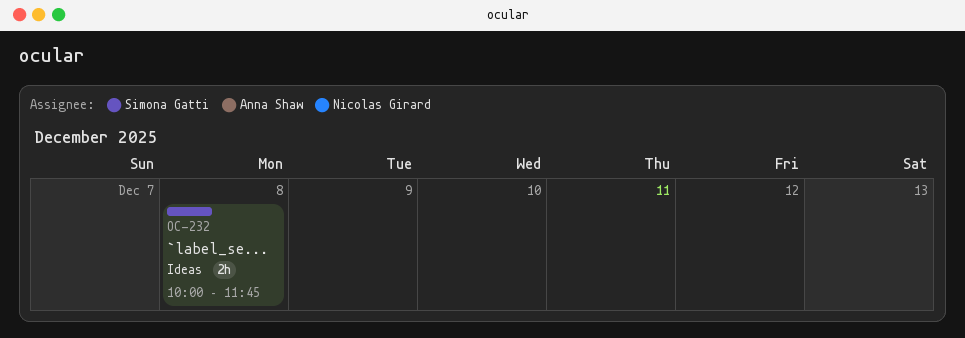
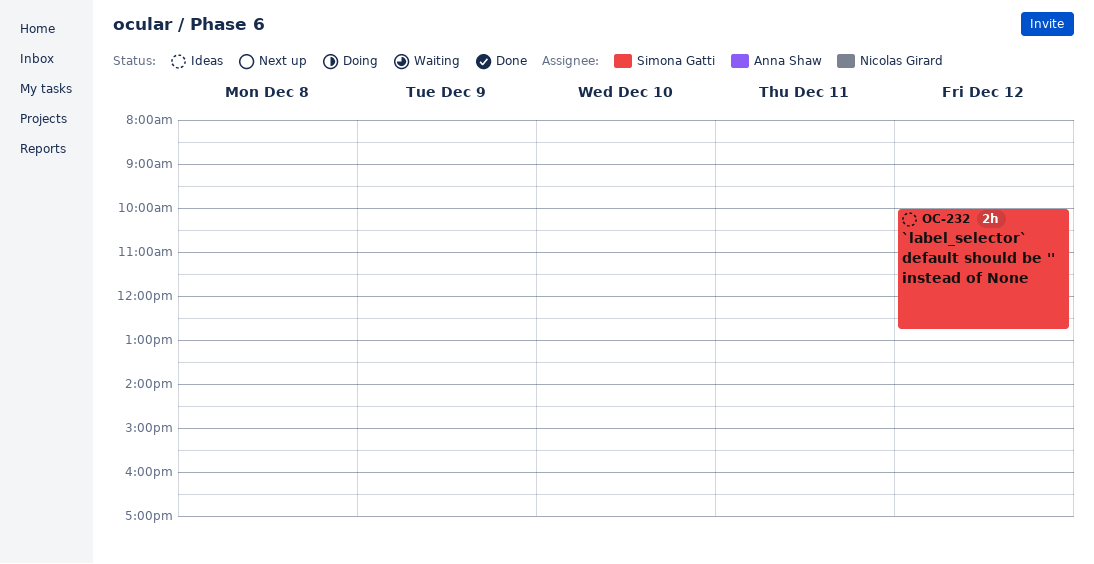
OC-232, day: Dec 8 -> Dec 12
OC-232, ends: 11:45 -> 12:45

